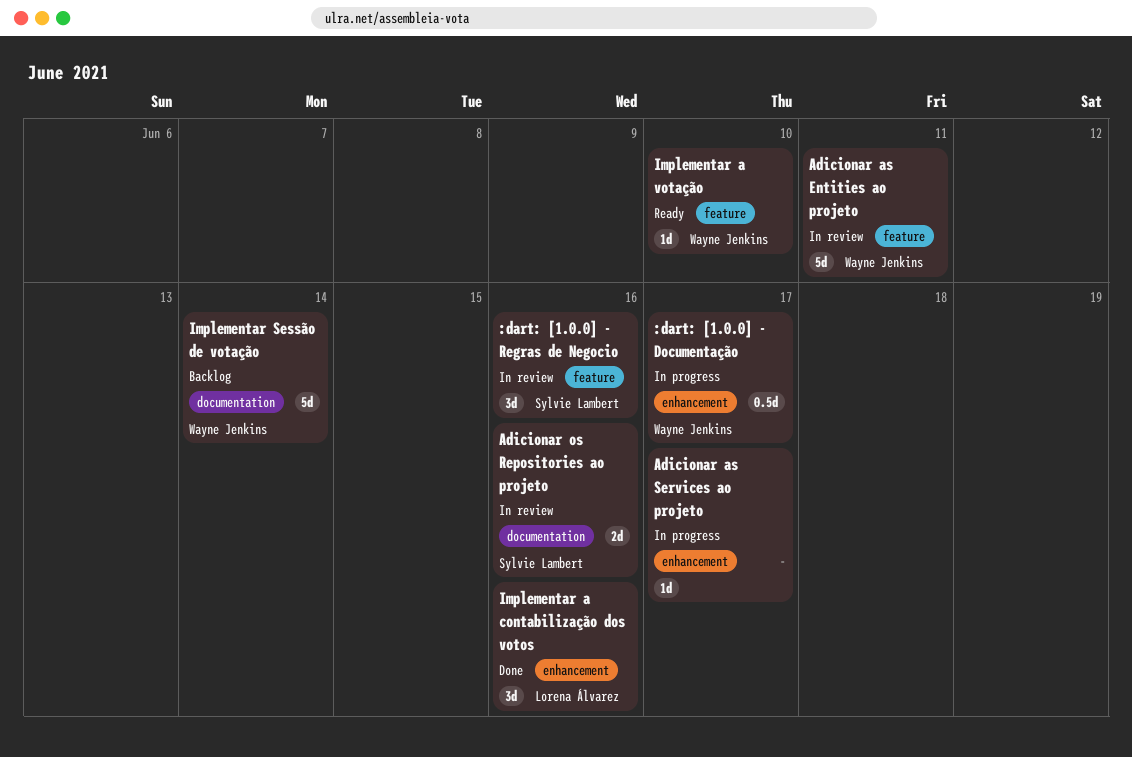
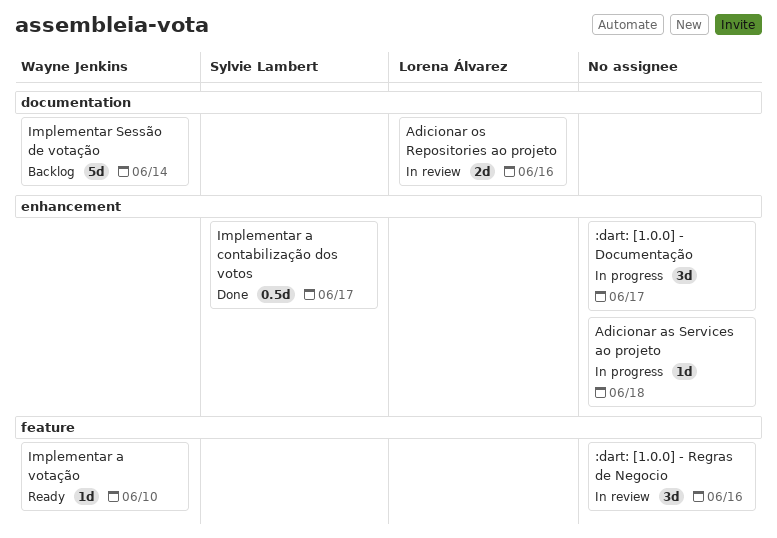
:dart: [1.0.0] - Documentação, owner: Wayne Jenkins -> none
:dart: [1.0.0] - Documentação, estimate: 0.5d -> 3d
:dart: [1.0.0] - Regras de Negocio, owner: Sylvie Lambert -> none
Adicionar as Entities ao projeto: present -> none
Adicionar as Services ao projeto, due: Jun 17 -> Jun 18
Adicionar os Repositories ao projeto, owner: Sylvie Lambert -> Lorena Álvarez
Implementar a contabilização dos votos, owner: Lorena Álvarez -> Sylvie Lambert
Implementar a contabilização dos votos, estimate: 3d -> 0.5d
Implementar a contabilização dos votos, due: Jun 16 -> Jun 17

